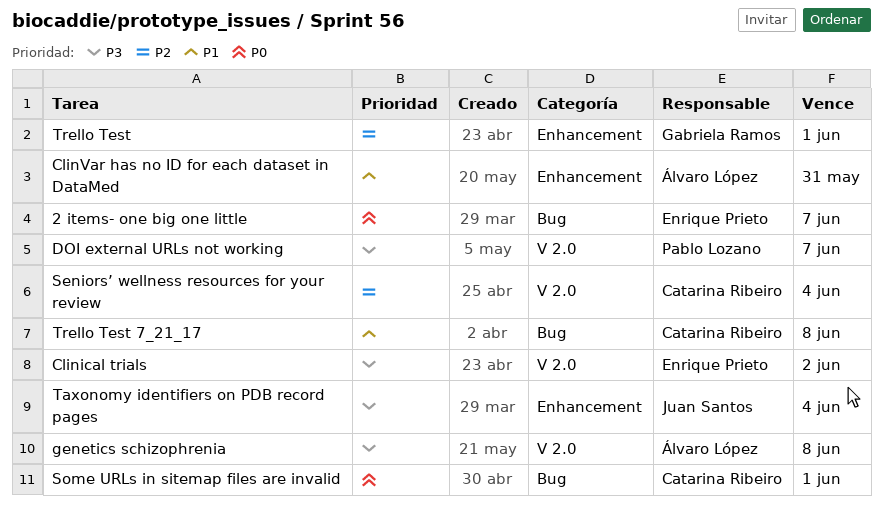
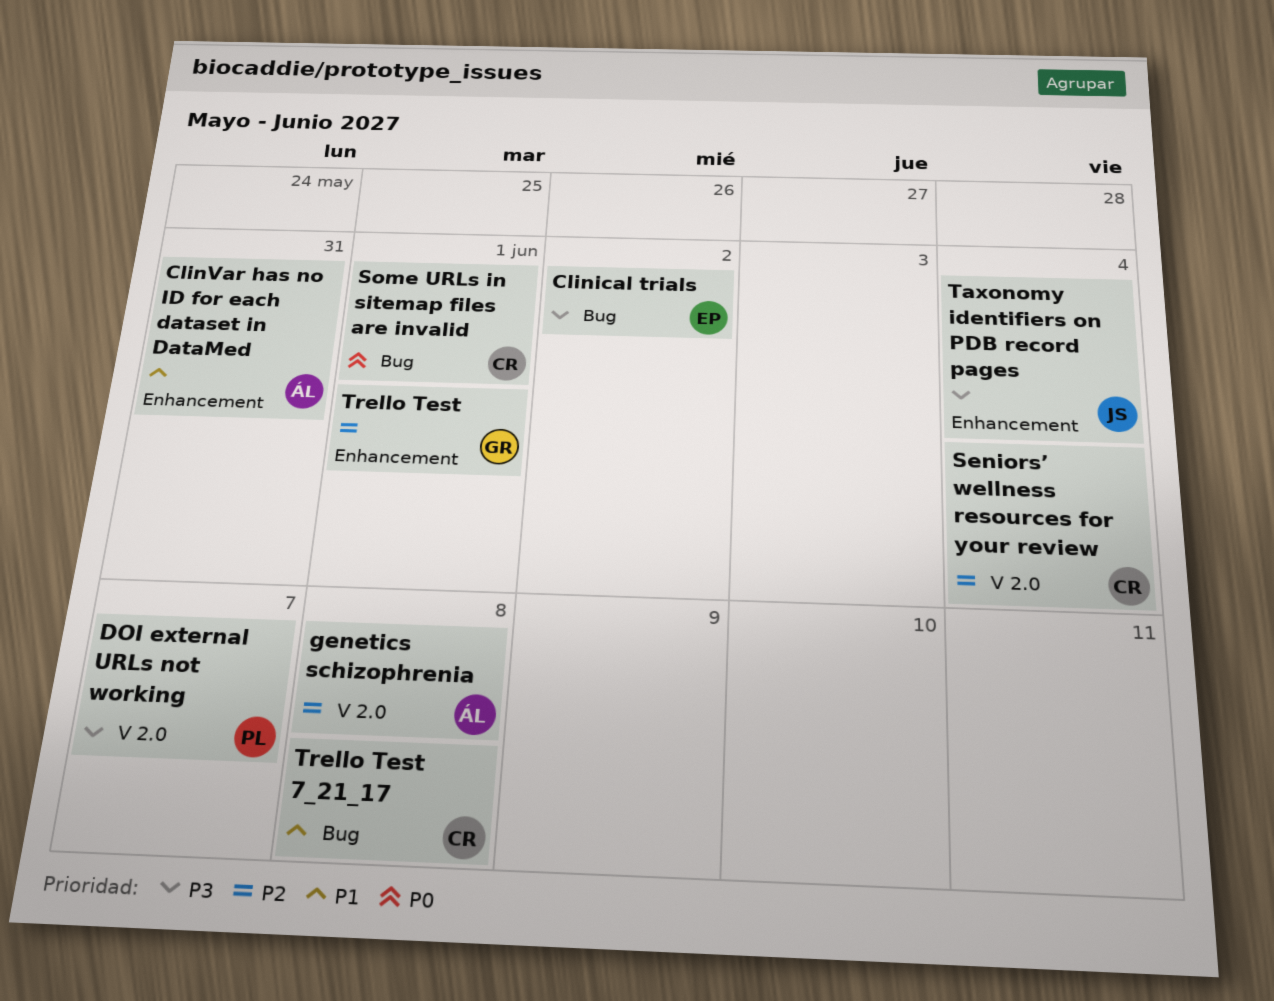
2 items- one big one little: present -> none
Clinical trials, label: V 2.0 -> Bug
genetics schizophrenia, priority: P3 -> P2

